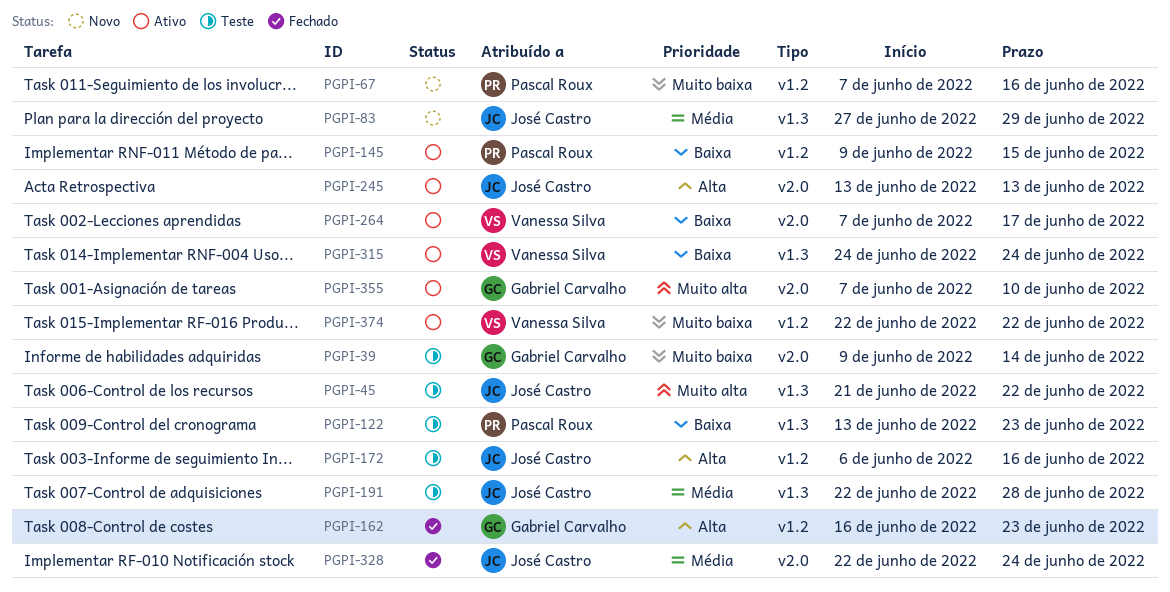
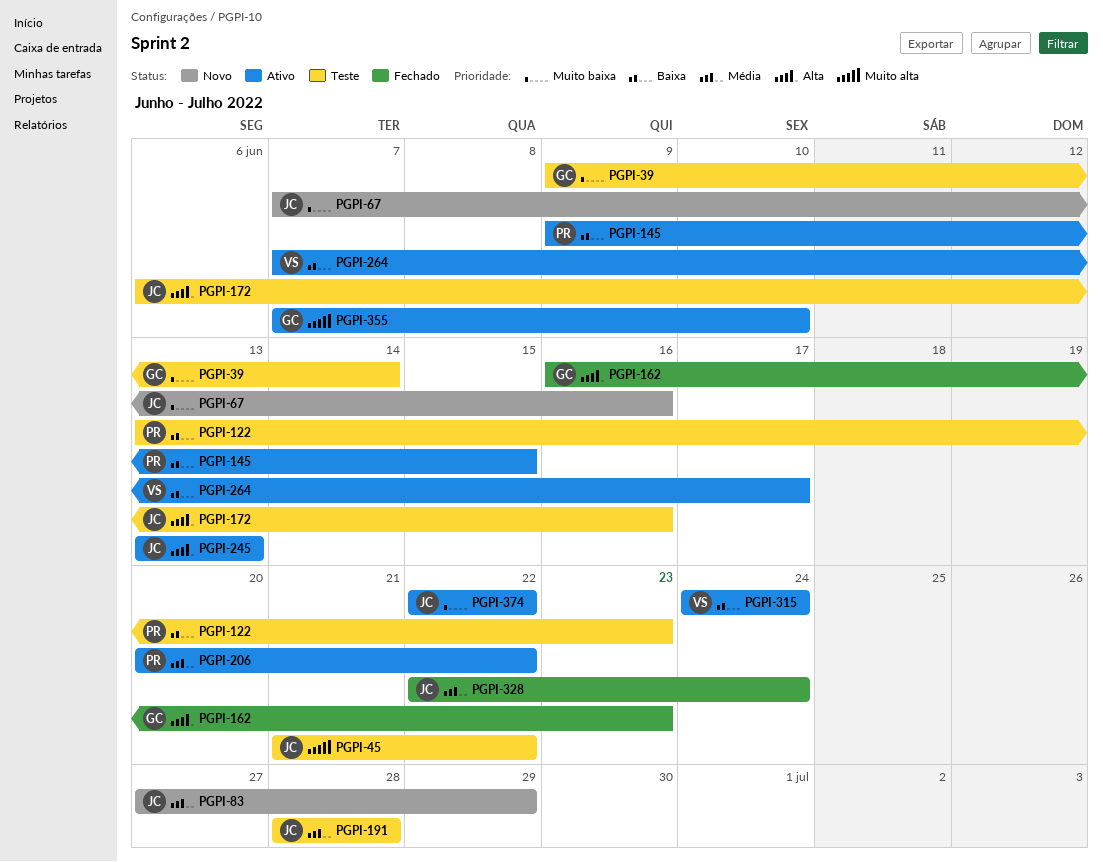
PGPI-67, owner: Pascal Roux -> José Castro
PGPI-191, start: Jun 22 -> Jun 28
PGPI-206: none -> present
PGPI-374, owner: Vanessa Silva -> José Castro

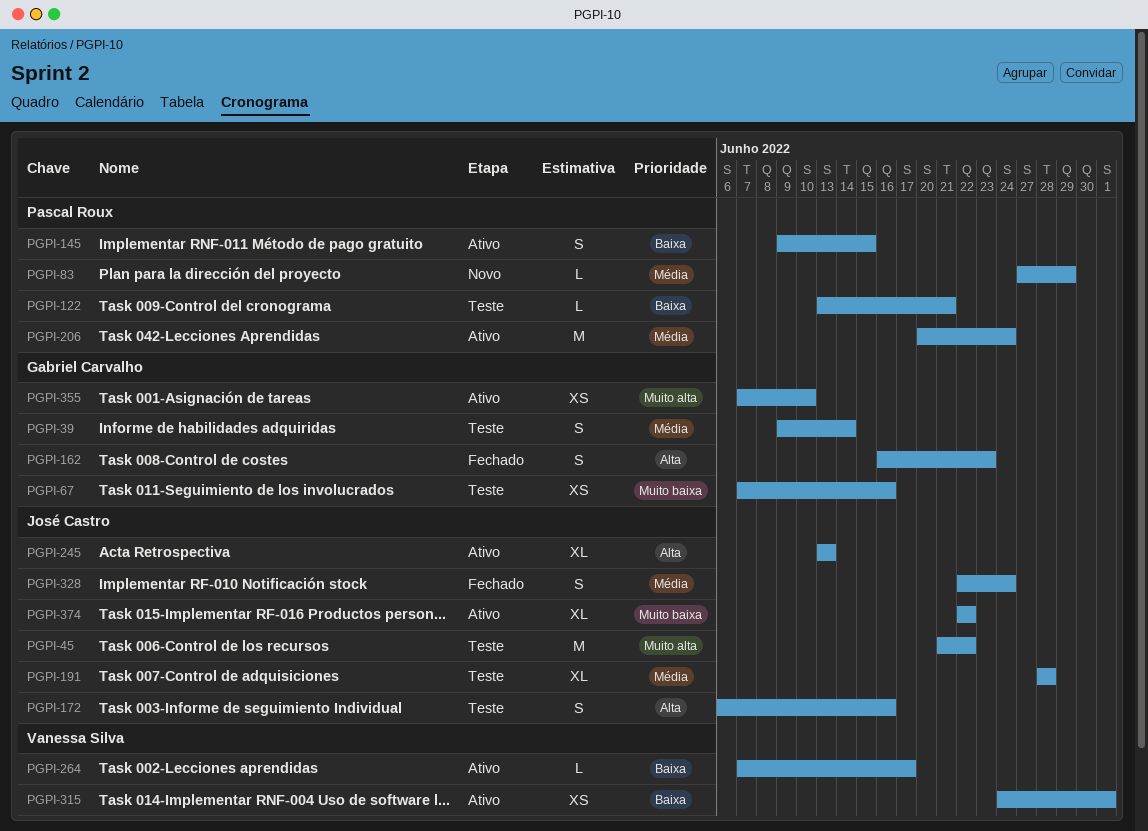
PGPI-39, priority: Muito baixa -> Média
PGPI-67, status: Novo -> Teste
PGPI-67, owner: José Castro -> Gabriel Carvalho
PGPI-83, owner: José Castro -> Pascal Roux
PGPI-122, due: Jun 23 -> Jun 21
PGPI-206, due: Jun 22 -> Jun 24
PGPI-315, due: Jun 24 -> Jul 1

